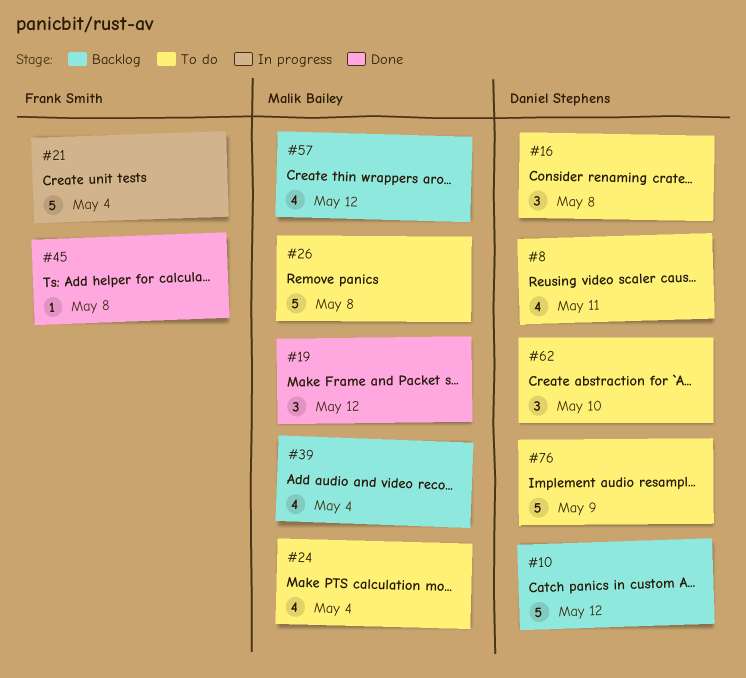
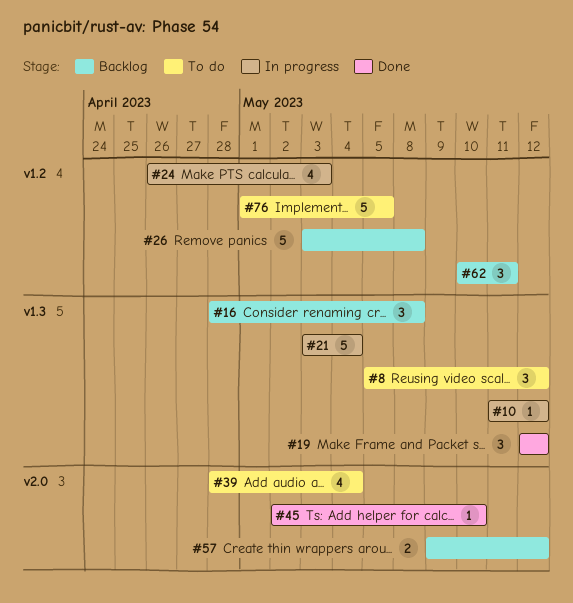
#8, estimate: 4 -> 3
#8, due: May 11 -> May 12
#10, status: Backlog -> In progress
#10, estimate: 5 -> 1
#16, status: To do -> Backlog
#24, status: To do -> In progress
#24, due: May 4 -> May 3
#26, status: To do -> Backlog
#39, status: Backlog -> To do
#45, due: May 8 -> May 10
#57, estimate: 4 -> 2
#62, status: To do -> Backlog
#62, due: May 10 -> May 11
#76, due: May 9 -> May 5

